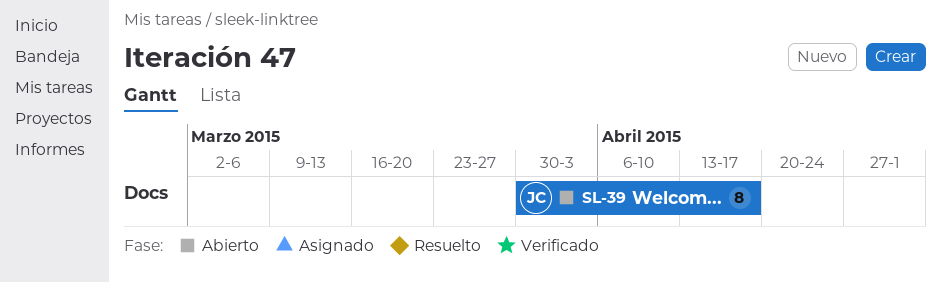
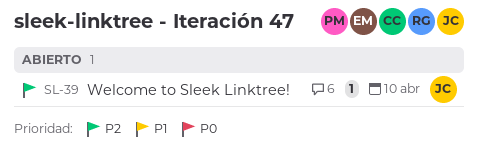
SL-39, estimate: 8 -> 1
SL-39, due: Apr 17 -> Apr 10

